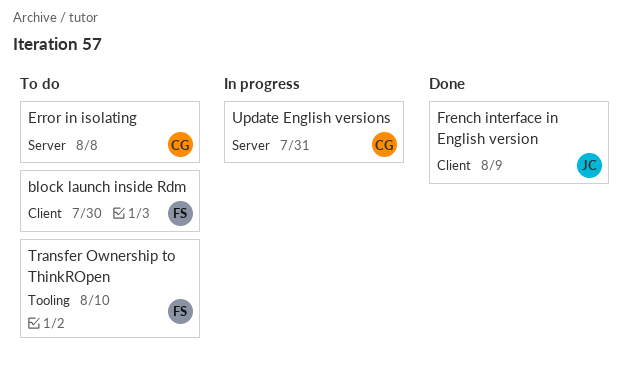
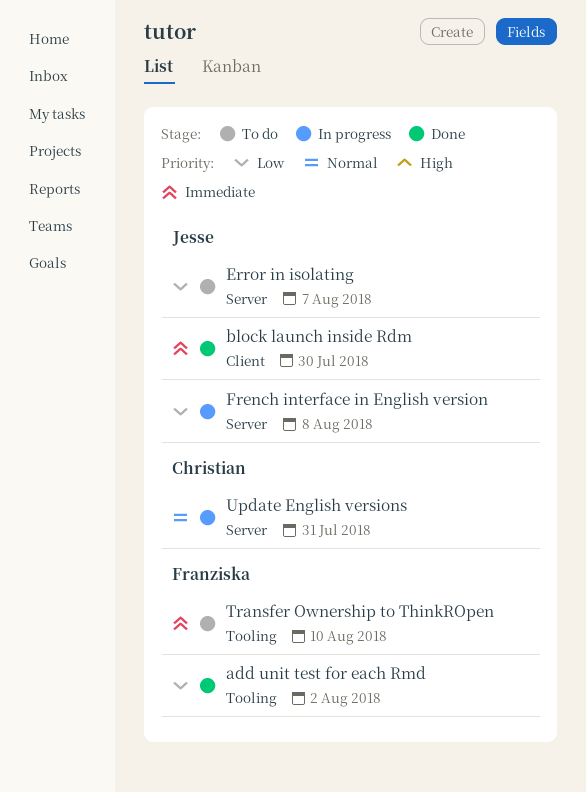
add unit test for each Rmd: none -> present
block launch inside Rdm, status: To do -> Done
block launch inside Rdm, owner: Franziska -> Jesse
Error in isolating, owner: Christian -> Jesse
Error in isolating, due: Aug 8 -> Aug 7
French interface in English version, status: Done -> In progress
French interface in English version, label: Client -> Server
French interface in English version, due: Aug 9 -> Aug 8

